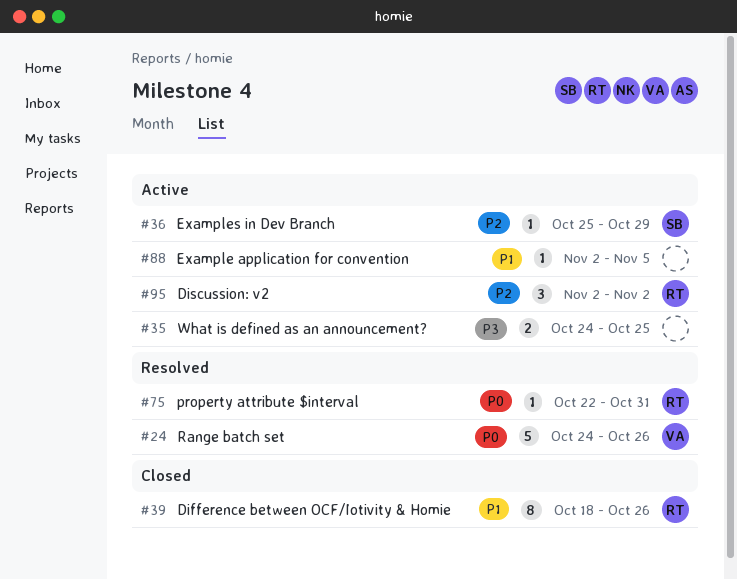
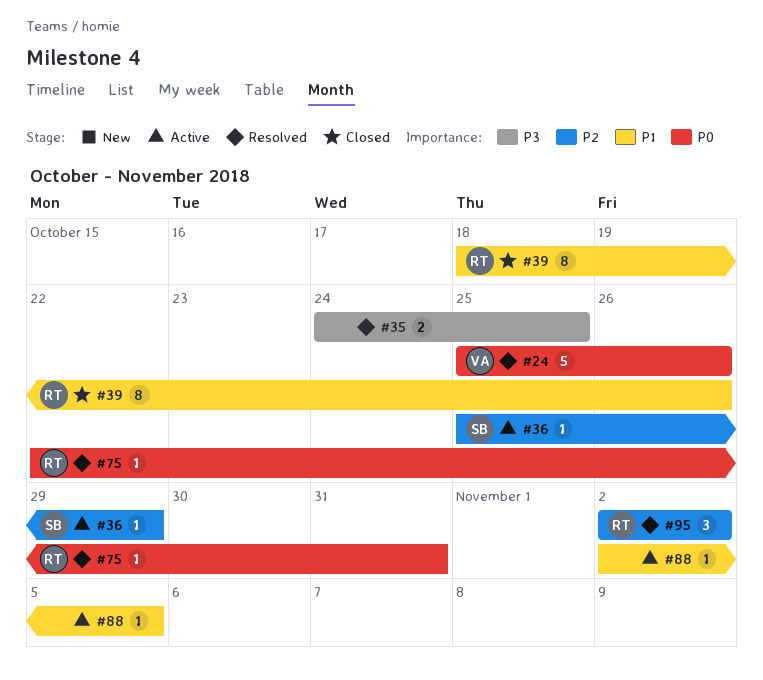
#24, start: Oct 24 -> Oct 25
#35, status: Active -> Resolved
#95, status: Active -> Resolved

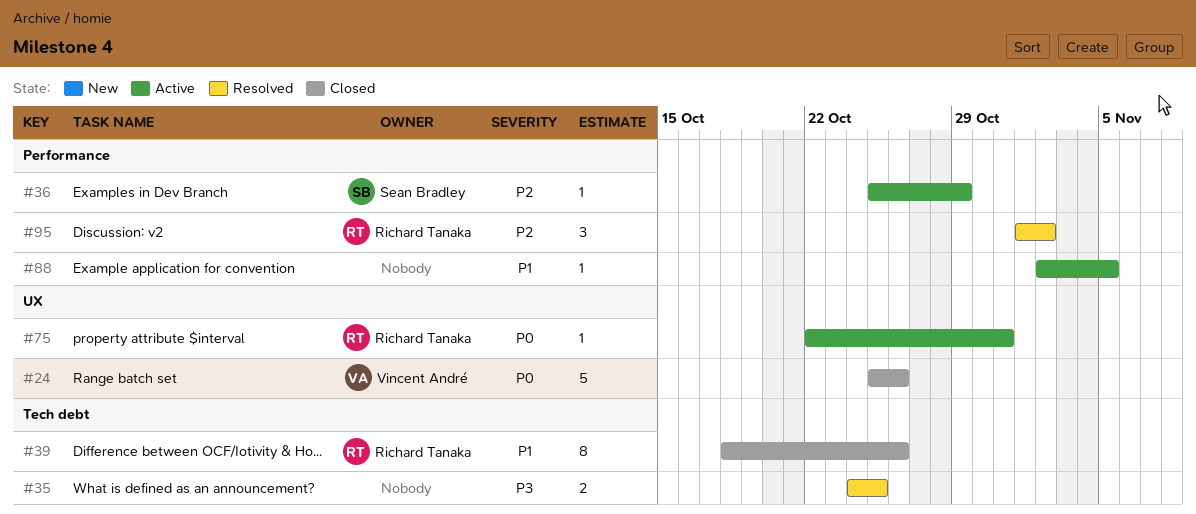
#24, status: Resolved -> Closed
#75, status: Resolved -> Active
#95, start: Nov 2 -> Nov 1

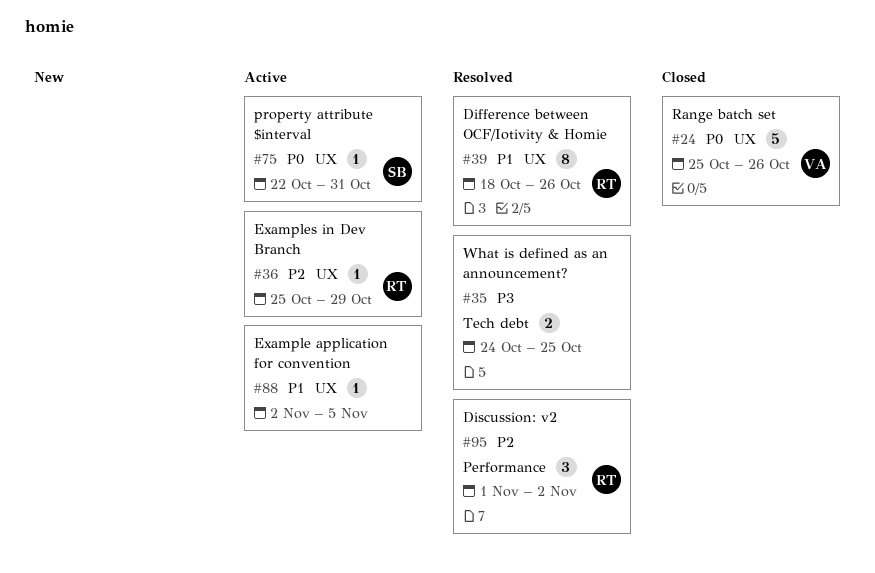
#36, owner: Sean Bradley -> Richard Tanaka
#36, label: Performance -> UX
#39, status: Closed -> Resolved
#39, label: Tech debt -> UX
#75, owner: Richard Tanaka -> Sean Bradley
#88, label: Performance -> UX

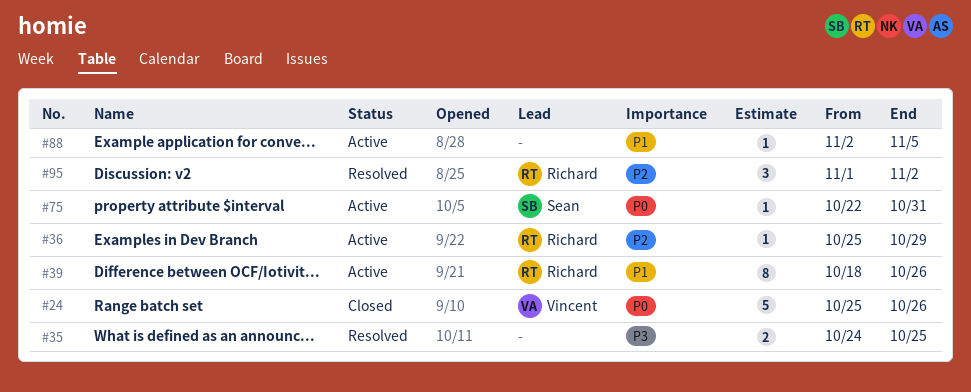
#39, status: Resolved -> Active

